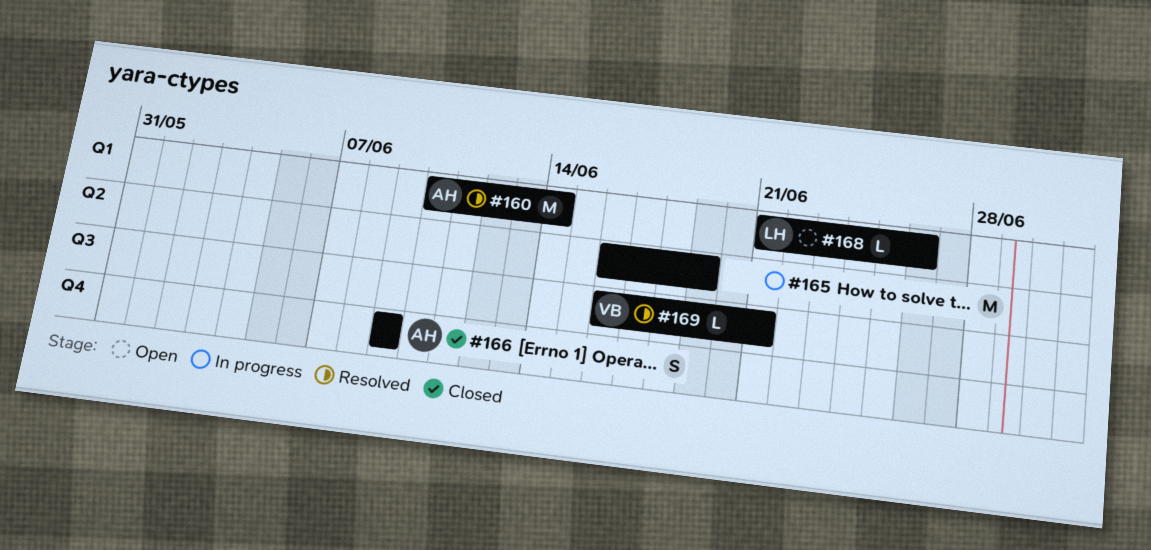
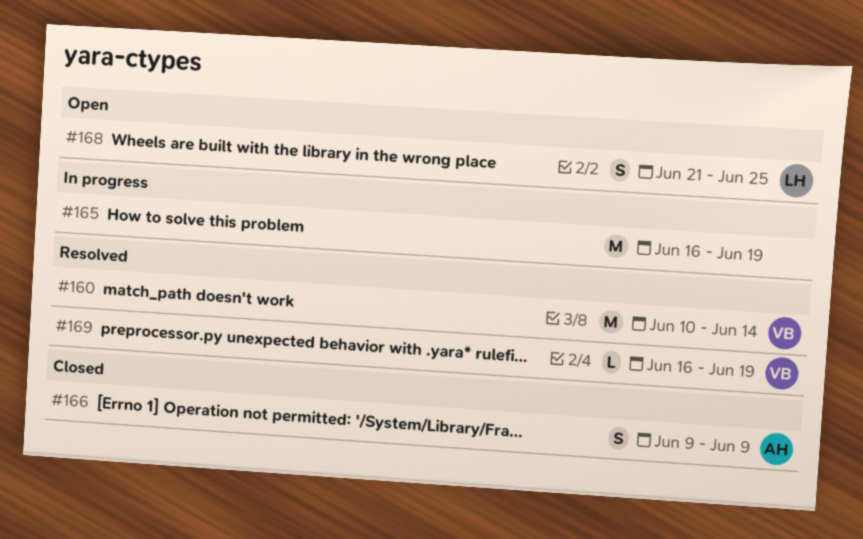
#160, owner: AH -> VB
#168, estimate: L -> S
#168, due: Jun 26 -> Jun 25
#169, due: Jun 21 -> Jun 19

